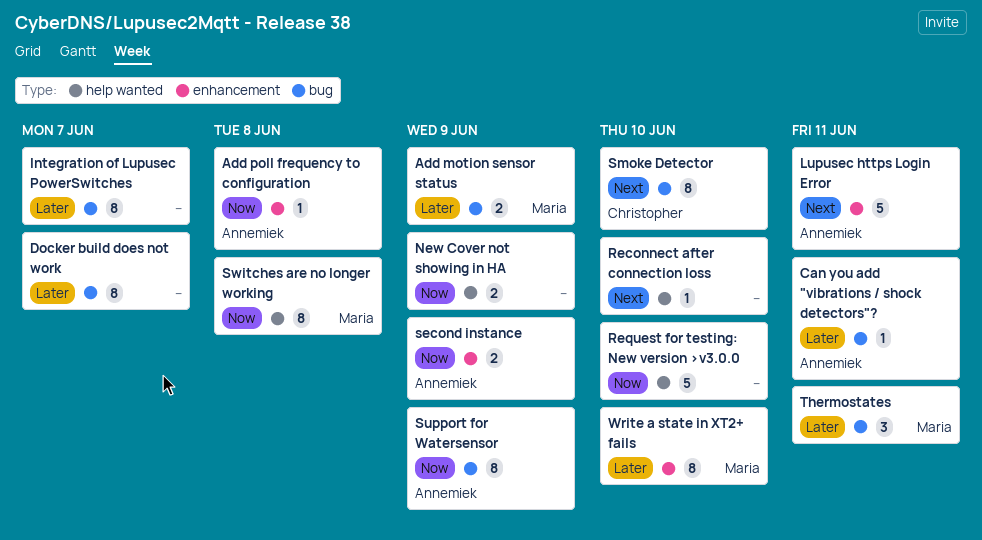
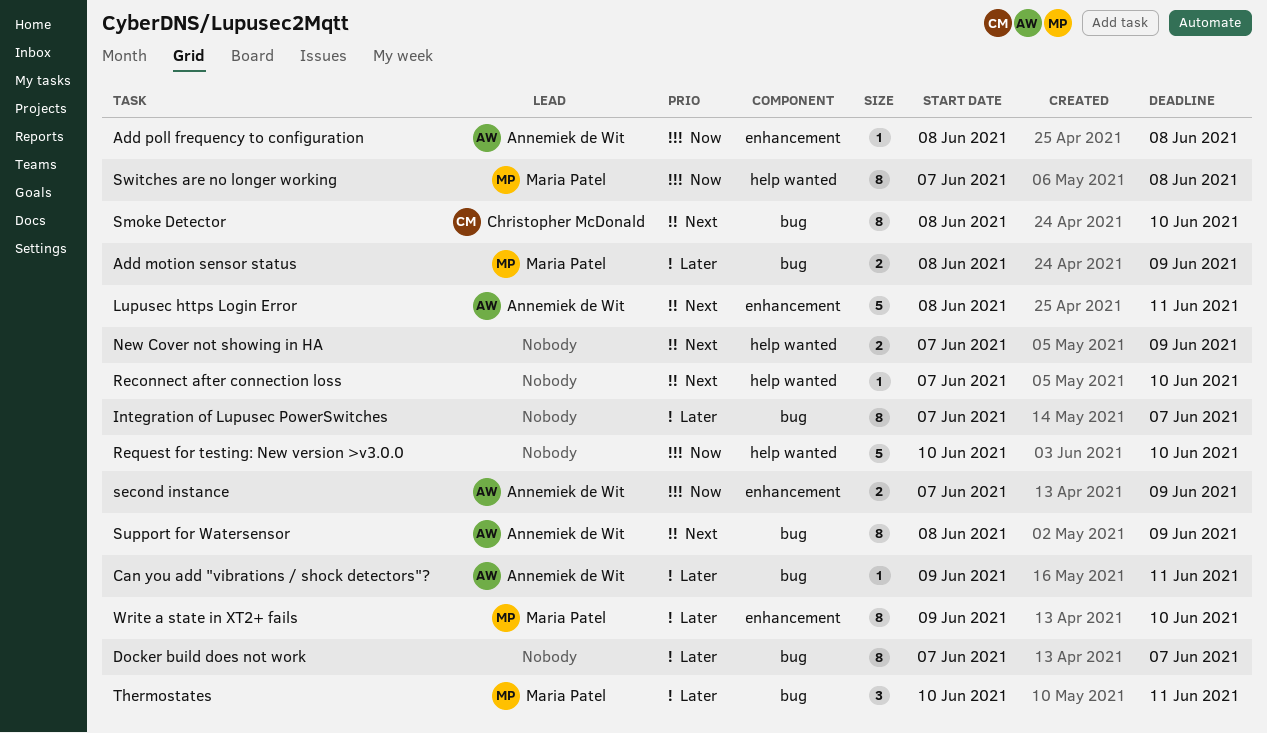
New Cover not showing in HA, priority: Now -> Next
Support for Watersensor, priority: Now -> Next

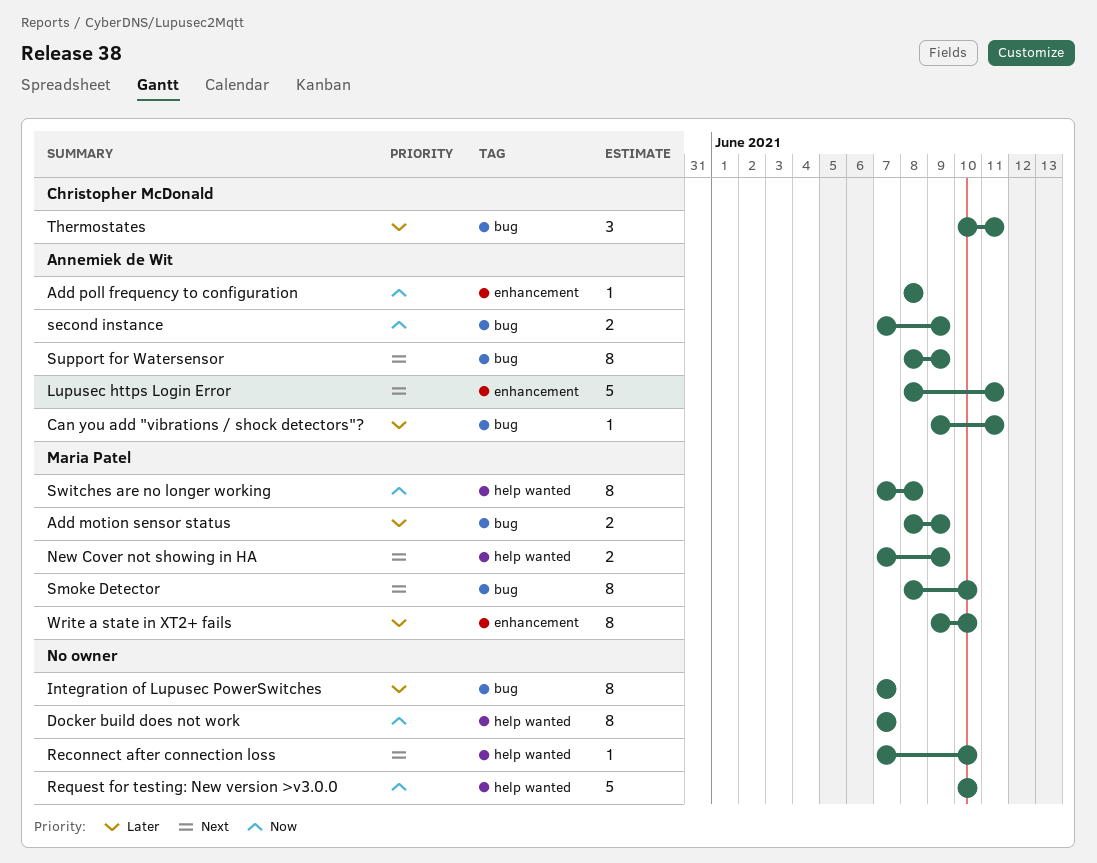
Docker build does not work, priority: Later -> Now
Docker build does not work, label: bug -> help wanted
New Cover not showing in HA, owner: none -> Maria Patel
second instance, label: enhancement -> bug
Smoke Detector, owner: Christopher McDonald -> Maria Patel
Thermostates, owner: Maria Patel -> Christopher McDonald

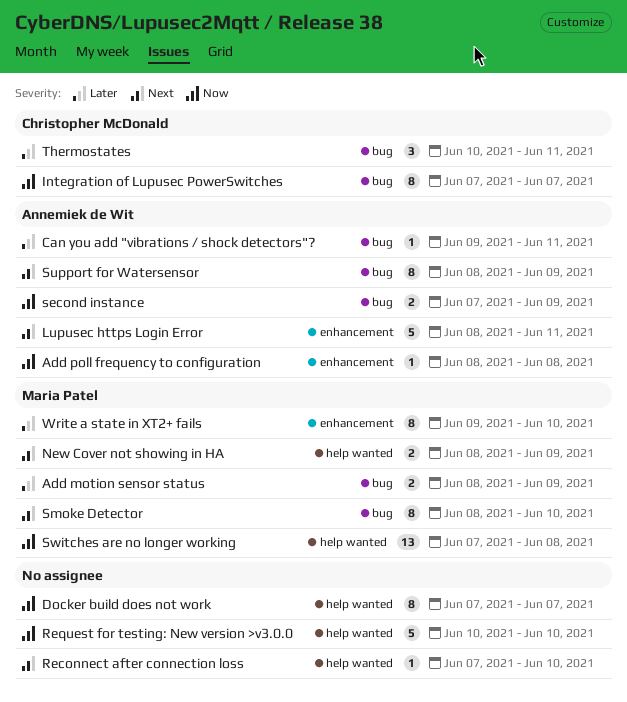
Integration of Lupusec PowerSwitches, owner: none -> Christopher McDonald
Integration of Lupusec PowerSwitches, priority: Later -> Now
New Cover not showing in HA, start: Jun 7 -> Jun 8
Switches are no longer working, estimate: 8 -> 13

